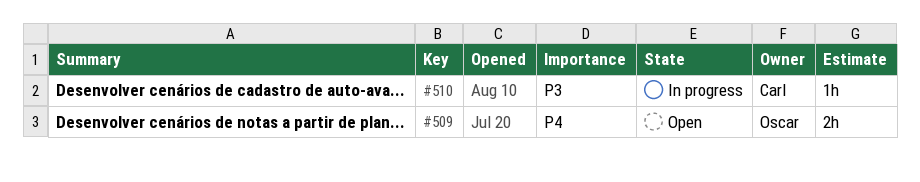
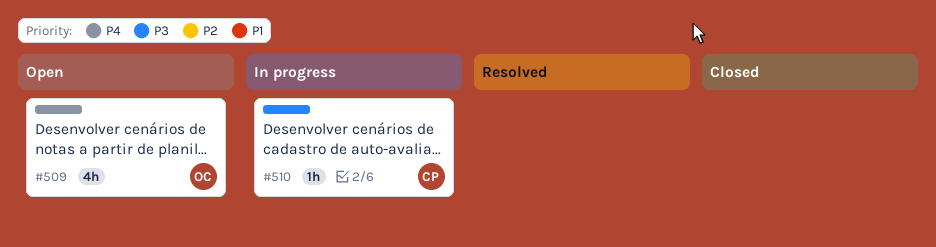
#509, estimate: 2h -> 4h

